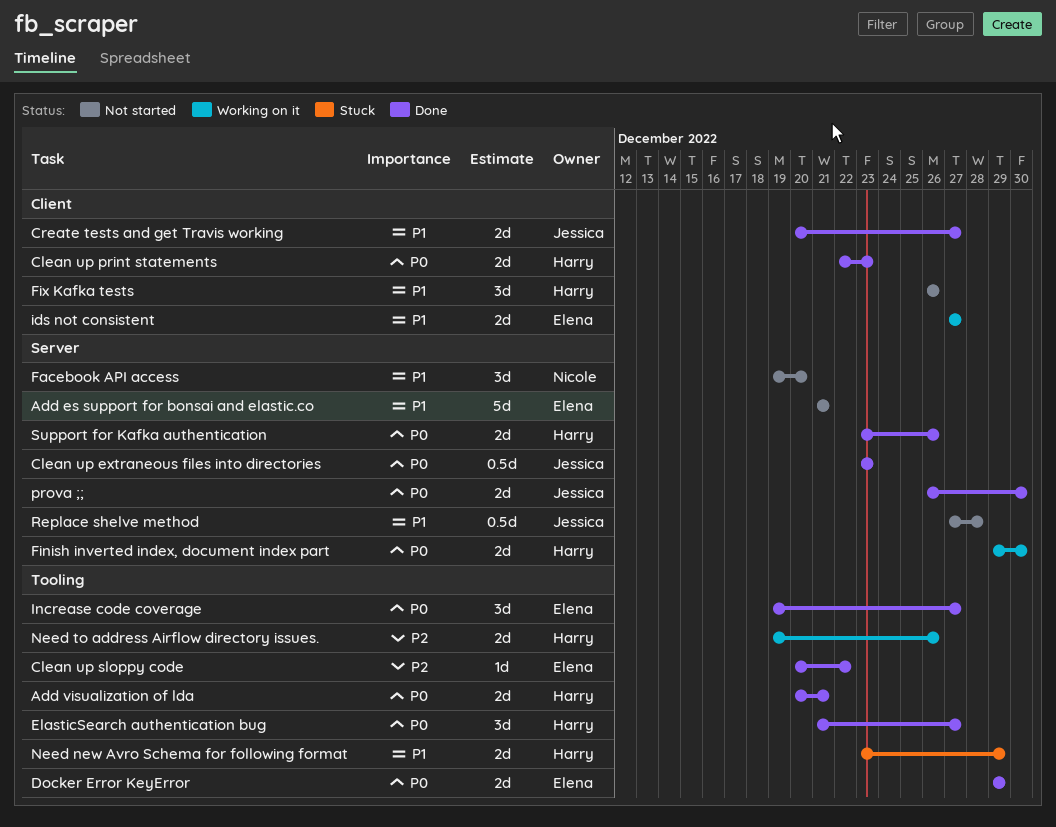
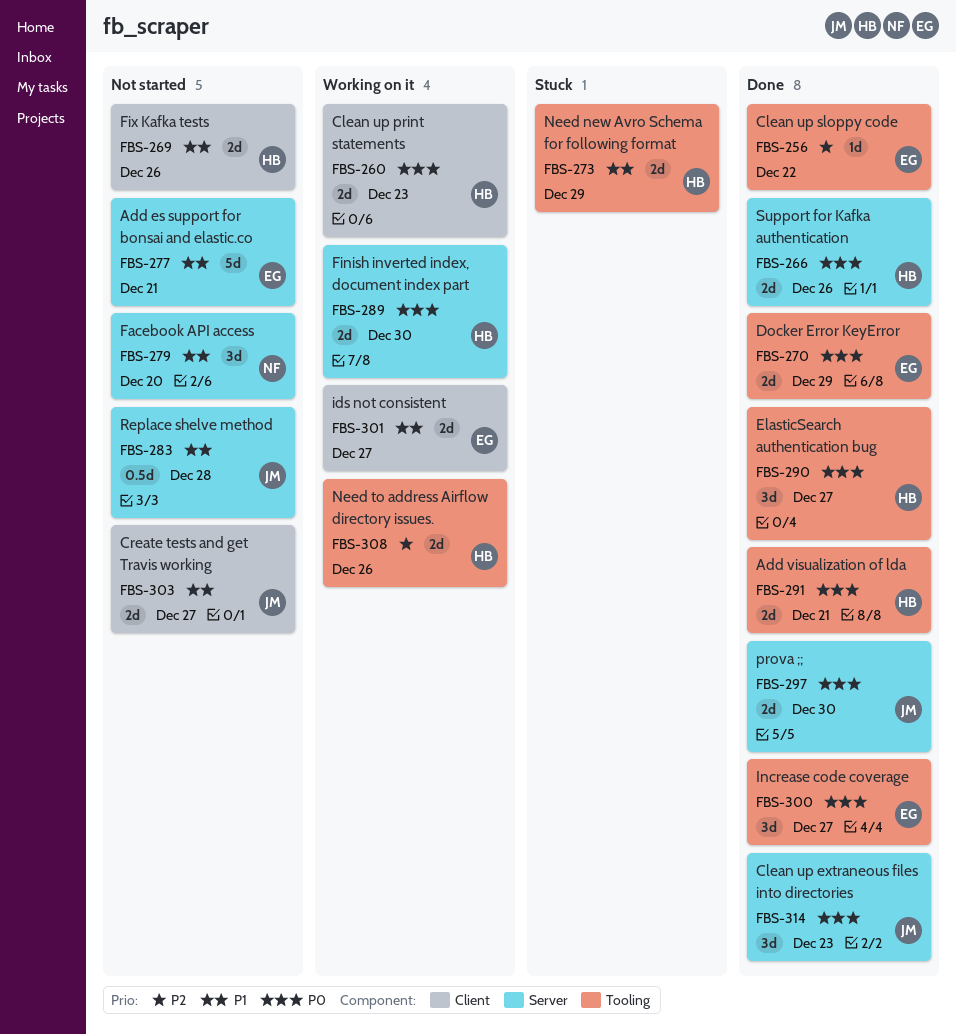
Clean up extraneous files into directories, estimate: 0.5d -> 3d
Clean up print statements, status: Done -> Working on it
Create tests and get Travis working, status: Done -> Not started
Fix Kafka tests, estimate: 3d -> 2d

